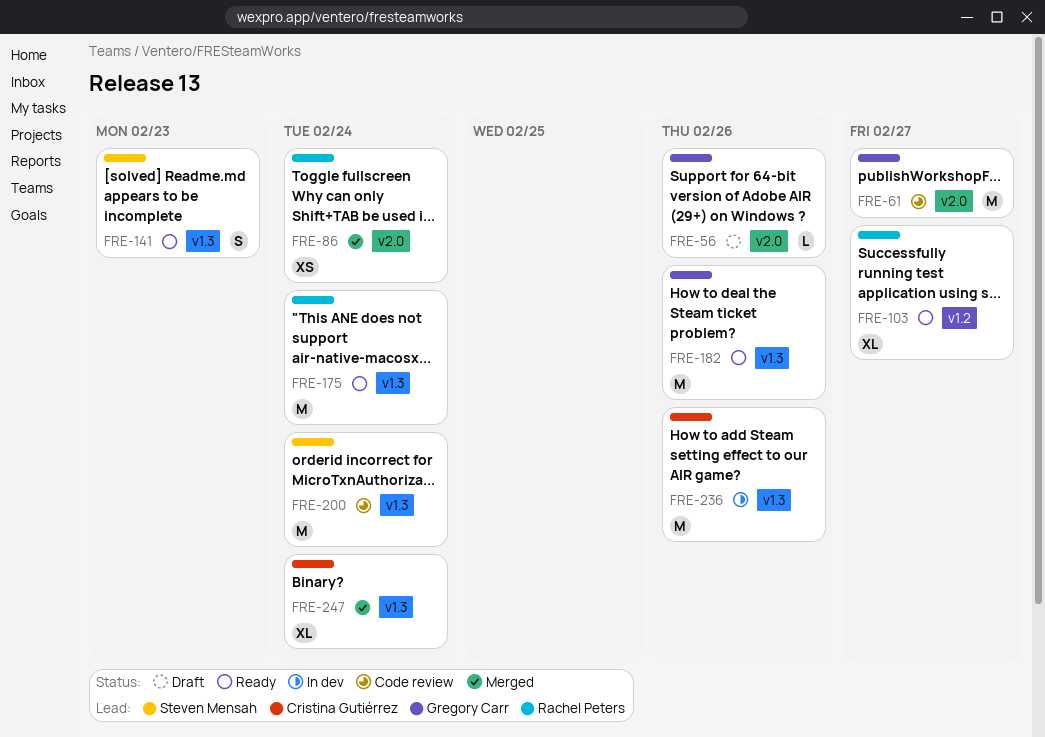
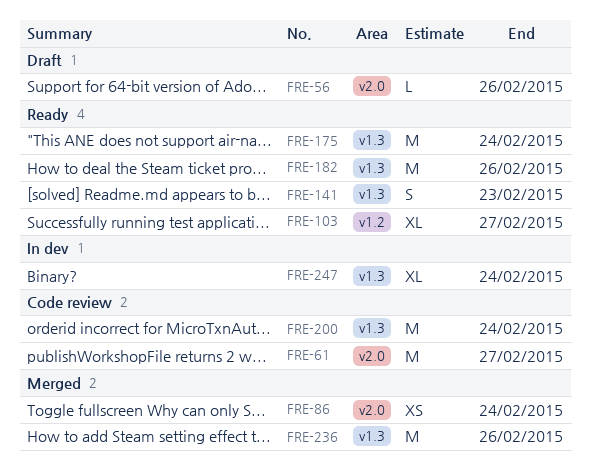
FRE-236, status: In dev -> Merged
FRE-247, status: Merged -> In dev

